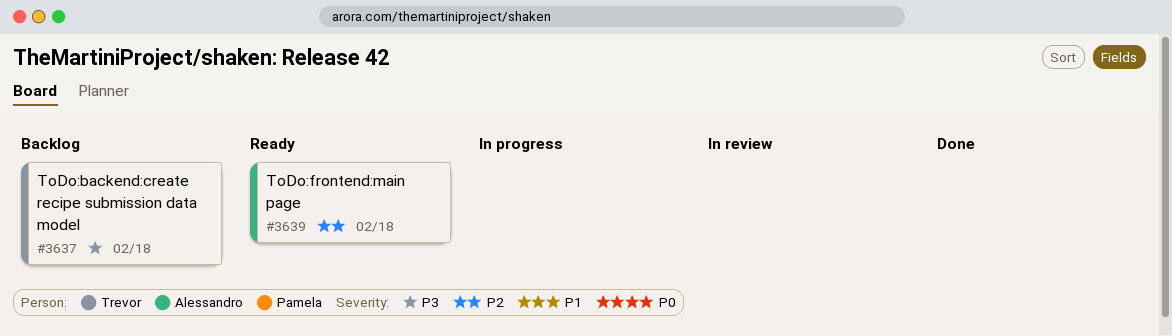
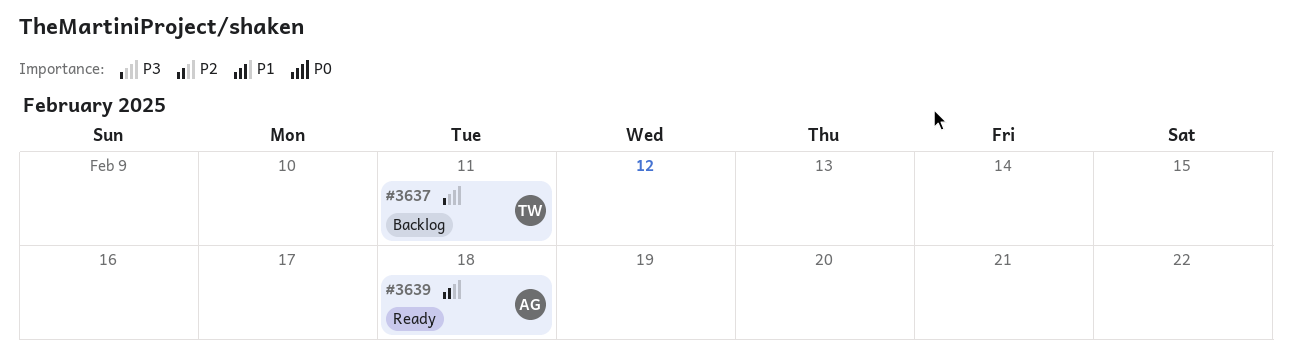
#3637, due: Feb 18 -> Feb 11

